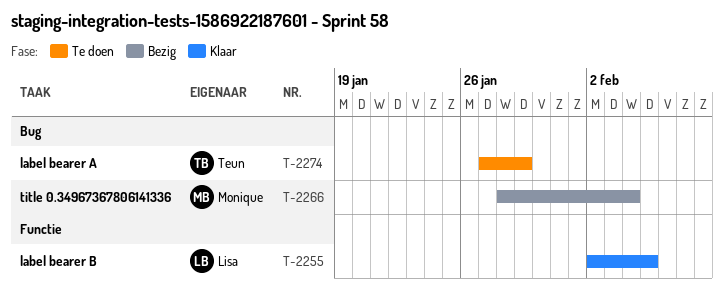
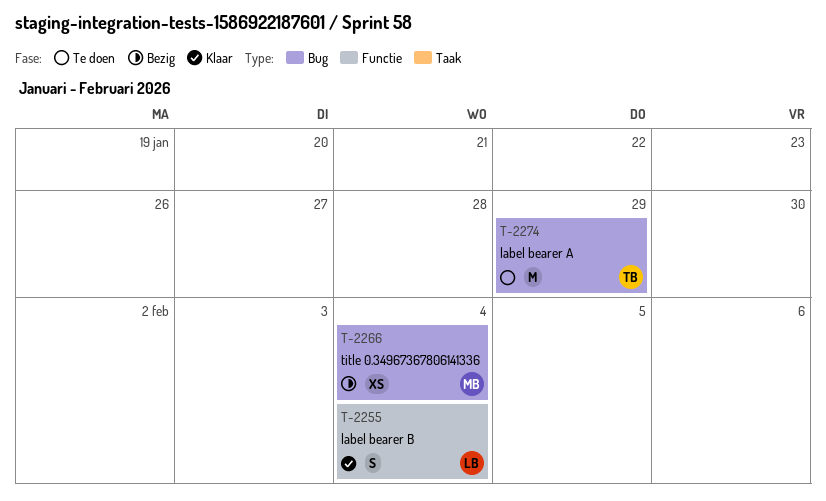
T-2255, due: Feb 5 -> Feb 4

